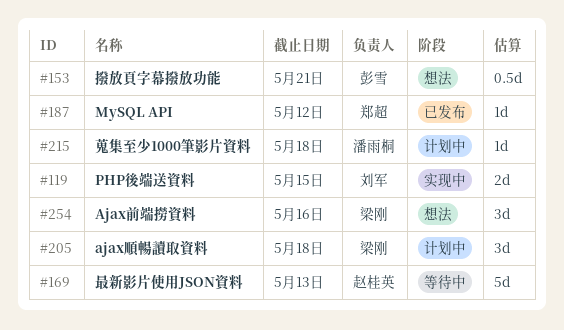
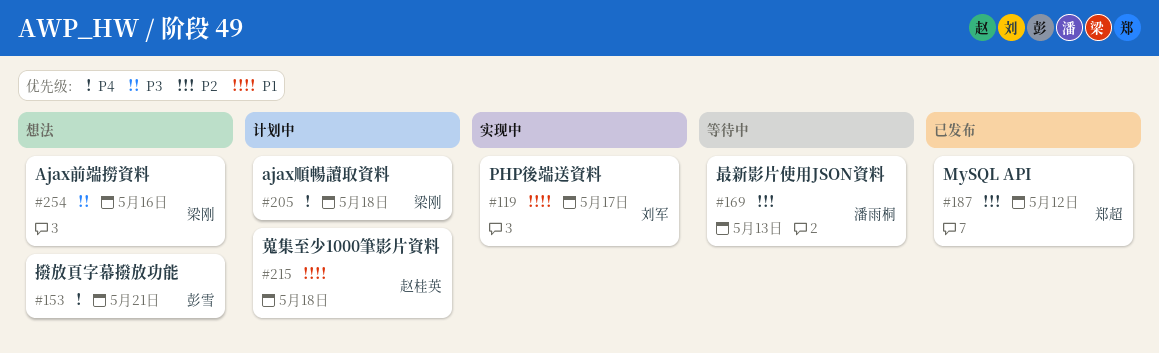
#119, due: May 15 -> May 17
#169, owner: 赵桂英 -> 潘雨桐
#215, owner: 潘雨桐 -> 赵桂英

